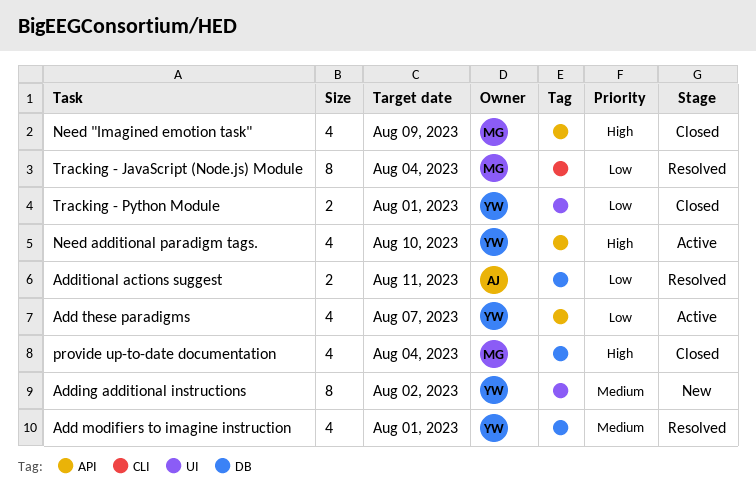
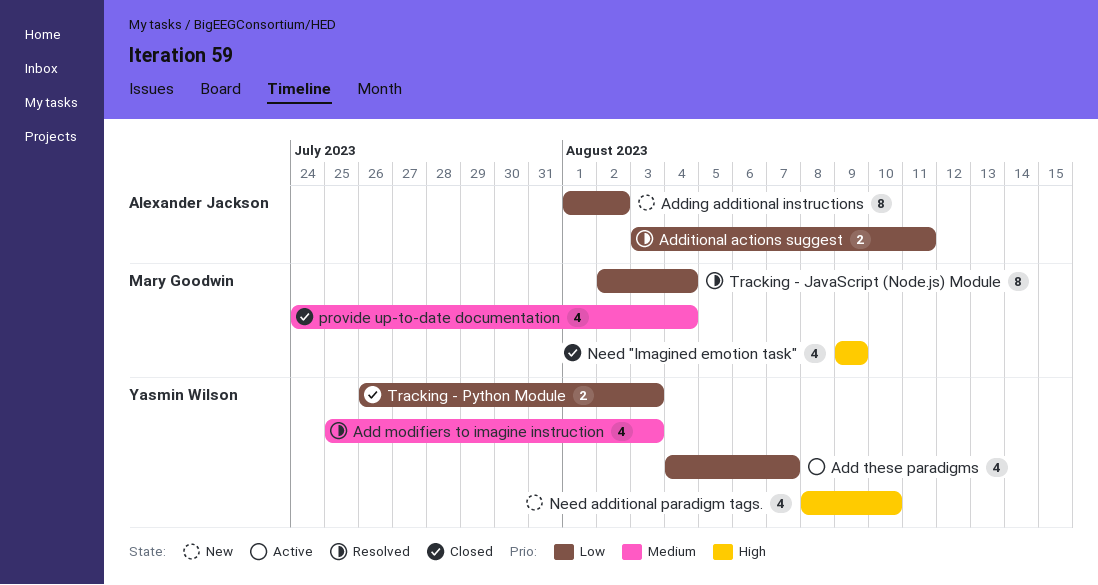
Add modifiers to imagine instruction, due: Aug 1 -> Aug 3
Adding additional instructions, owner: Yasmin Wilson -> Alexander Jackson
Adding additional instructions, priority: Medium -> Low
Need additional paradigm tags., status: Active -> New
provide up-to-date documentation, priority: High -> Medium
Tracking - Python Module, due: Aug 1 -> Aug 3

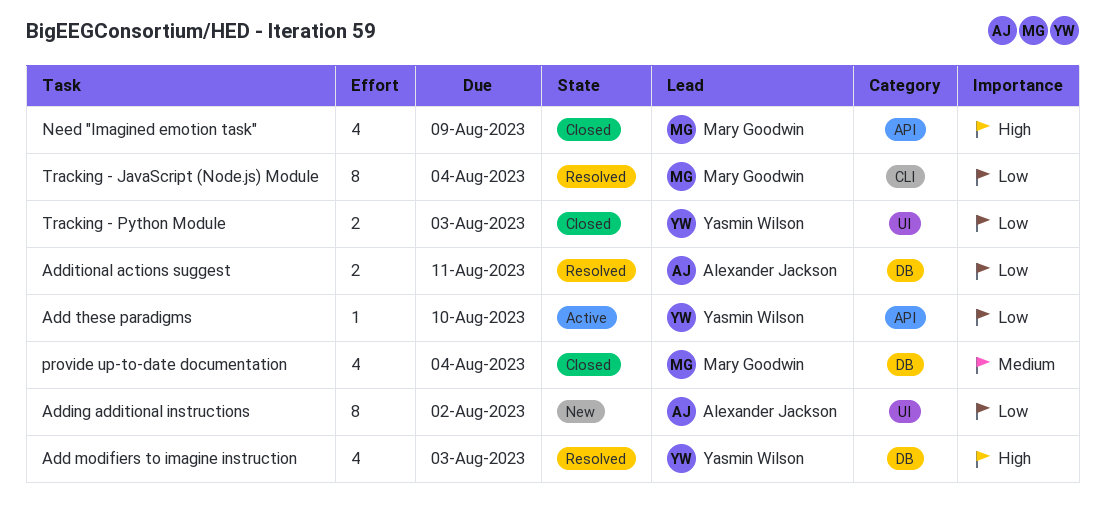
Add modifiers to imagine instruction, priority: Medium -> High
Add these paradigms, estimate: 4 -> 1
Add these paradigms, due: Aug 7 -> Aug 10
Need additional paradigm tags.: present -> none

